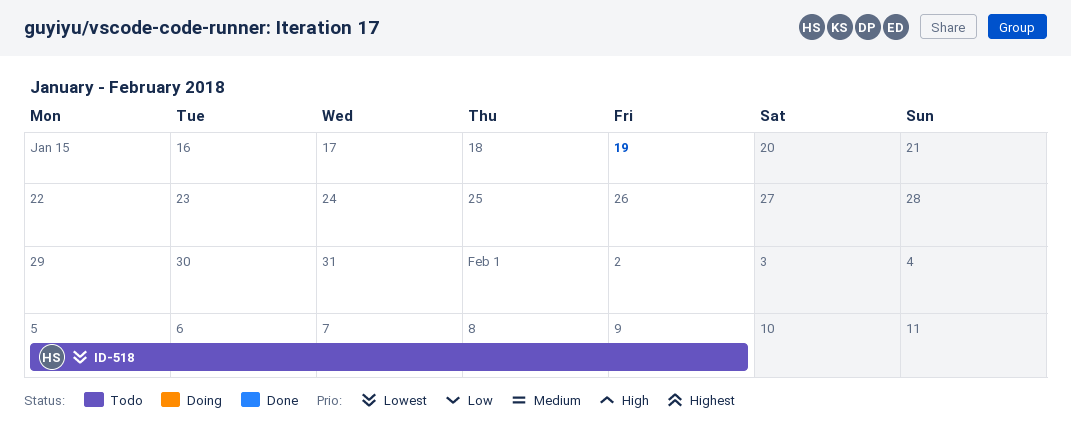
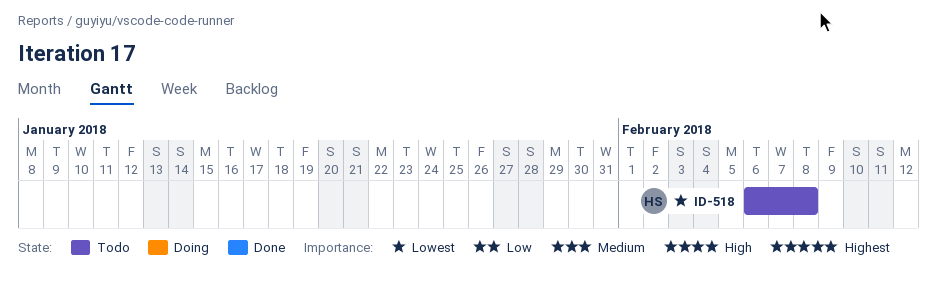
ID-518, start: Feb 5 -> Feb 6
ID-518, due: Feb 9 -> Feb 8

